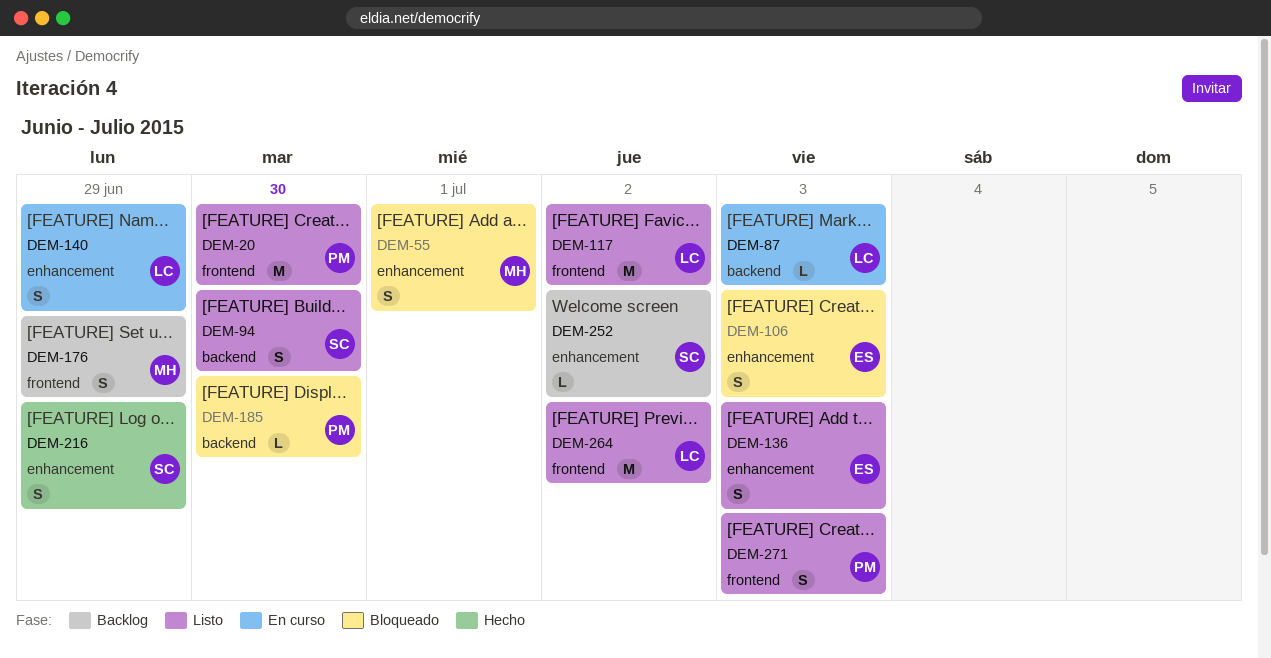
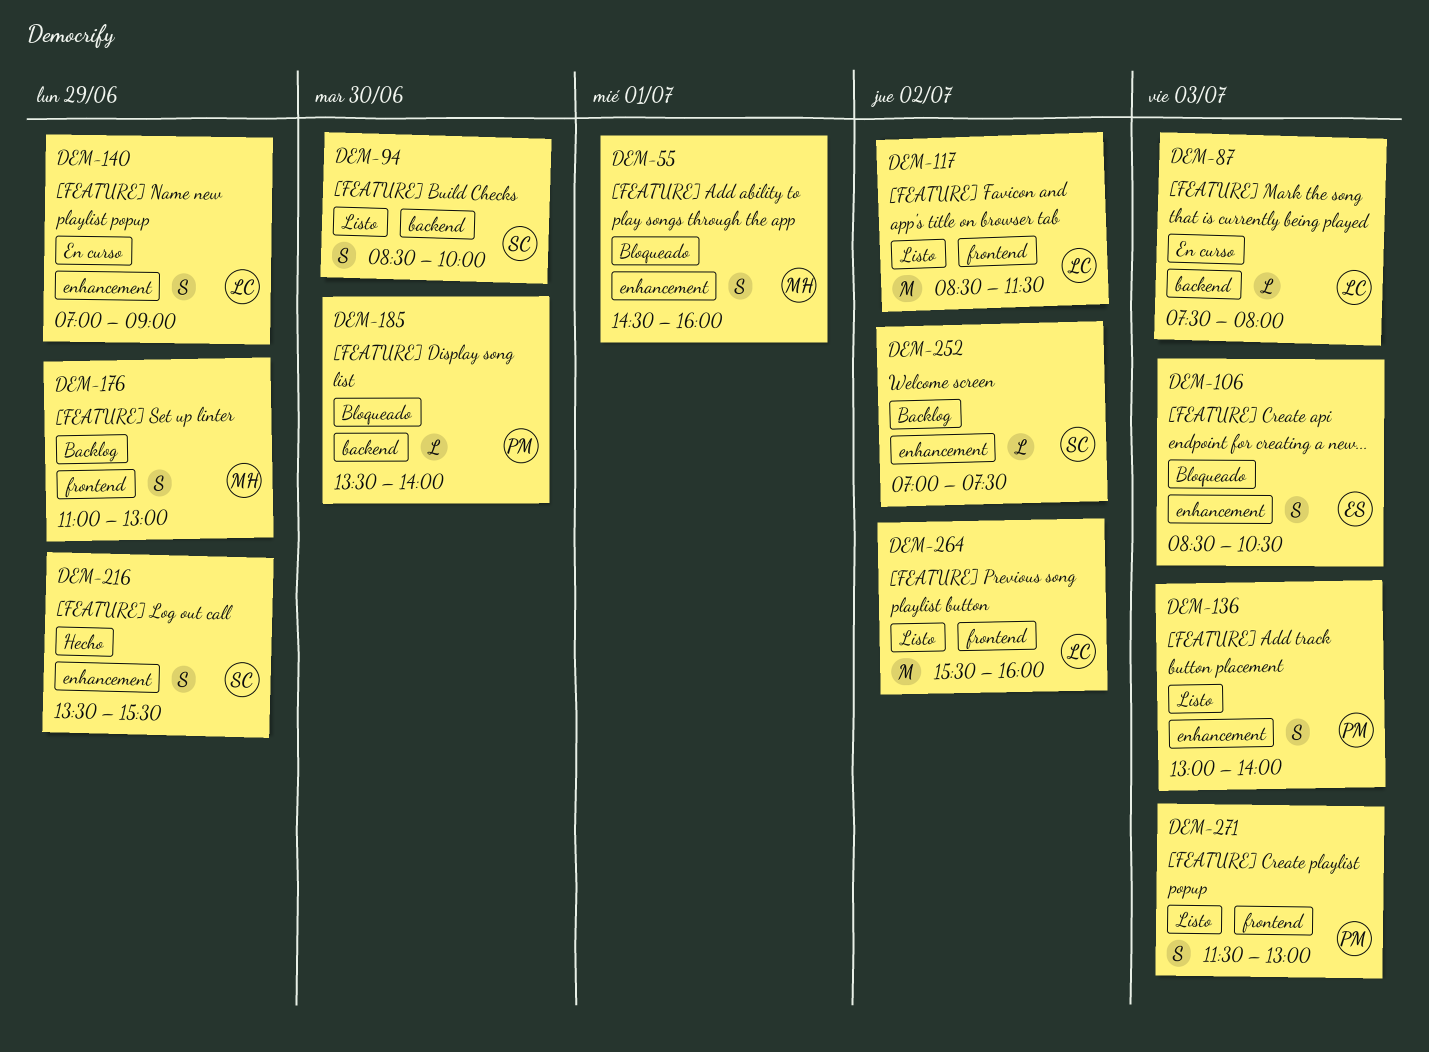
DEM-20: present -> none
DEM-136, owner: ES -> PM

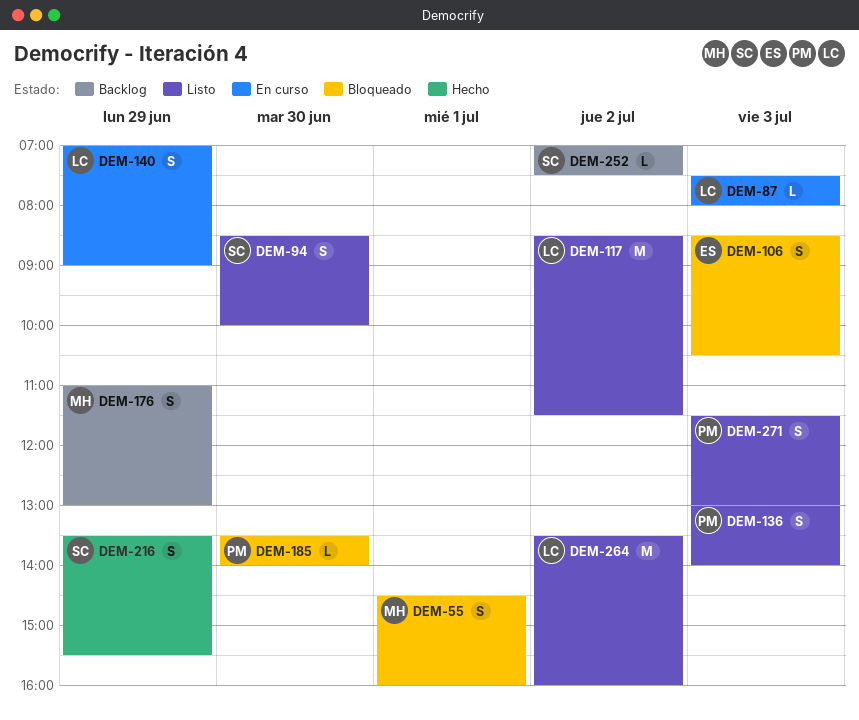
DEM-264, begins: 15:30 -> 13:30

